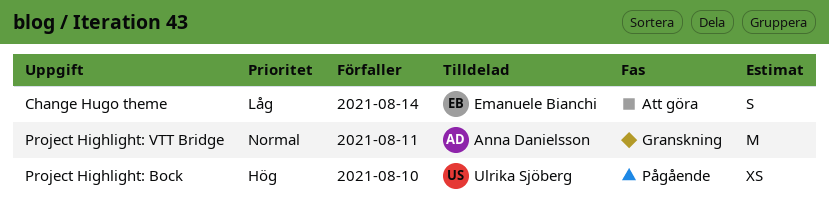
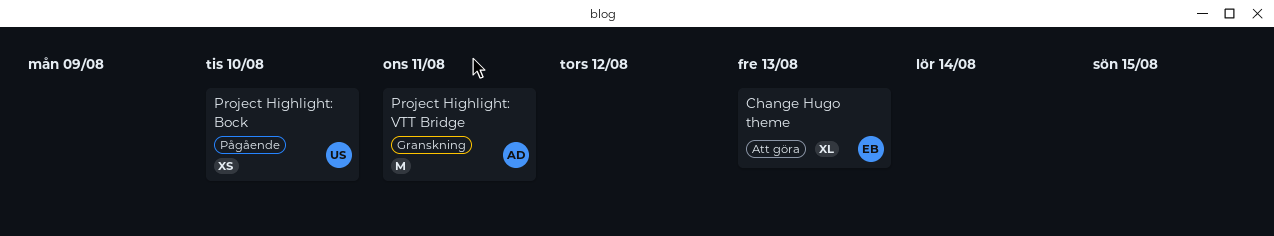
Change Hugo theme, estimate: S -> XL
Change Hugo theme, due: Aug 14 -> Aug 13

